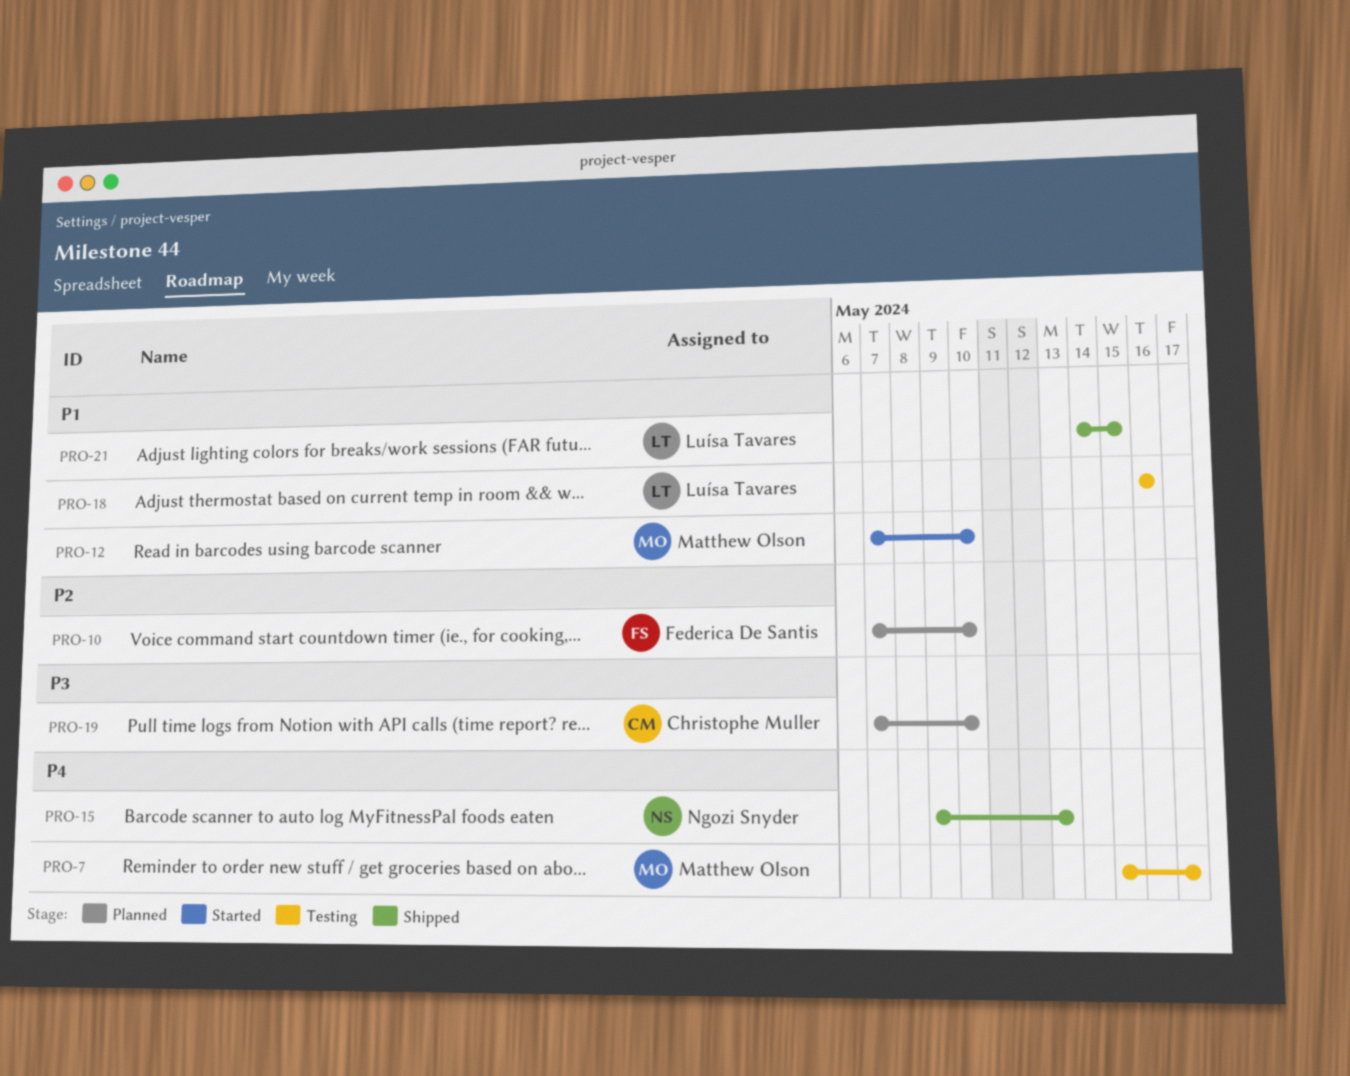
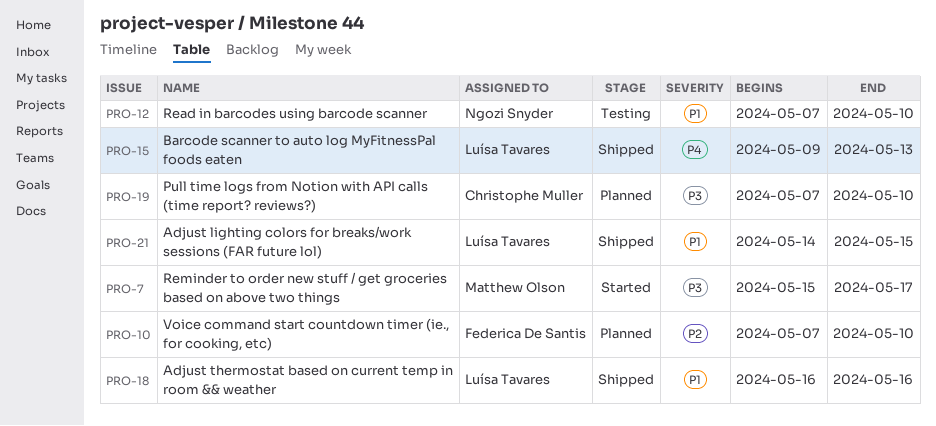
PRO-7, status: Testing -> Started
PRO-7, priority: P4 -> P3
PRO-12, status: Started -> Testing
PRO-12, owner: Matthew Olson -> Ngozi Snyder
PRO-15, owner: Ngozi Snyder -> Luísa Tavares
PRO-18, status: Testing -> Shipped

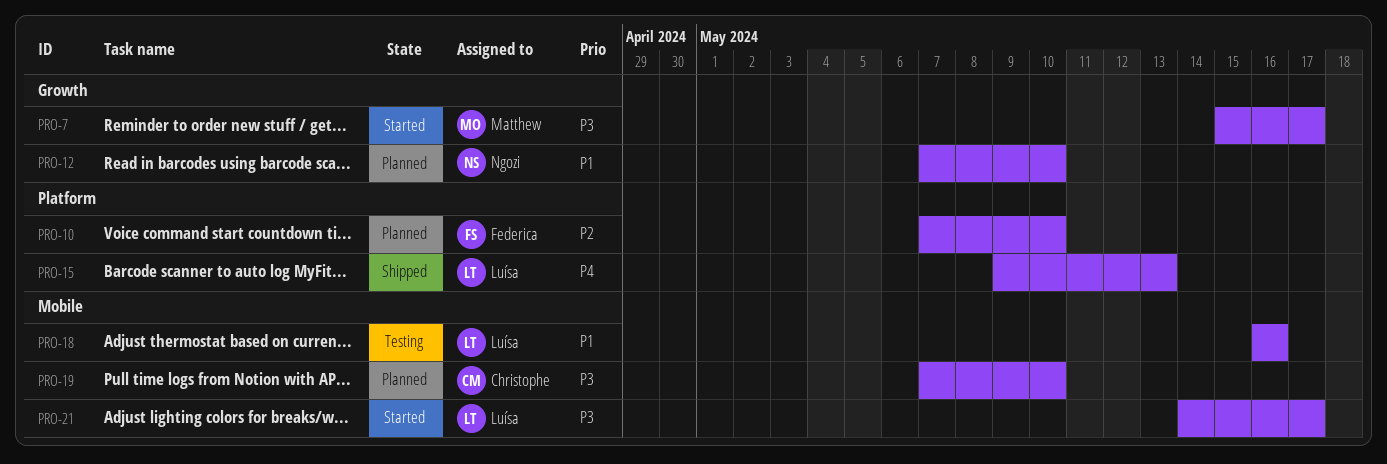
PRO-12, status: Testing -> Planned
PRO-18, status: Shipped -> Testing
PRO-21, status: Shipped -> Started
PRO-21, priority: P1 -> P3
PRO-21, due: May 15 -> May 17

